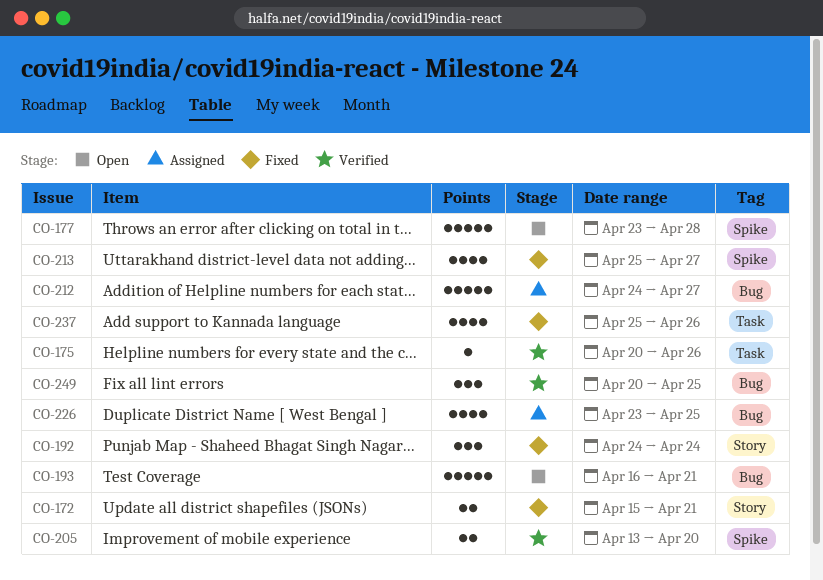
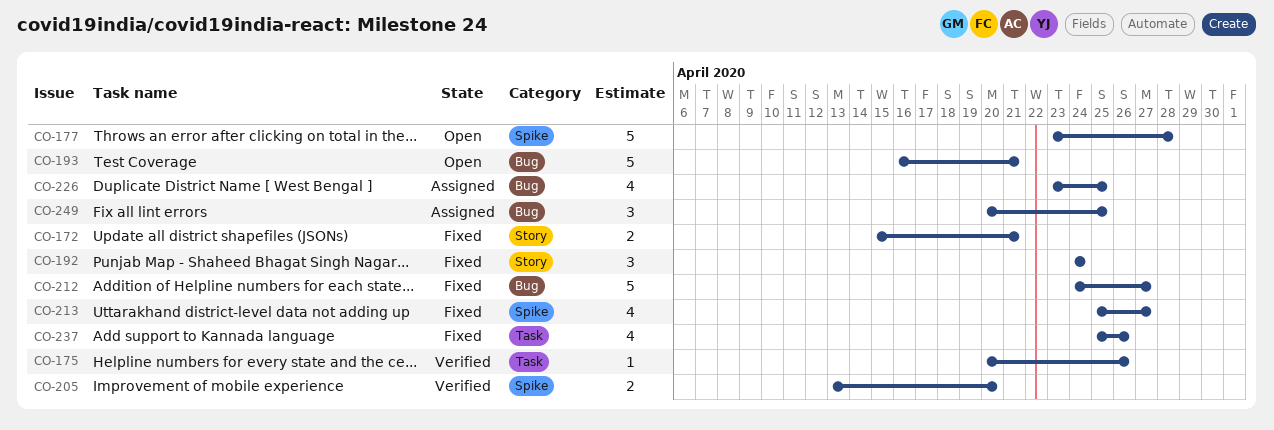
CO-212, status: Assigned -> Fixed
CO-249, status: Verified -> Assigned

